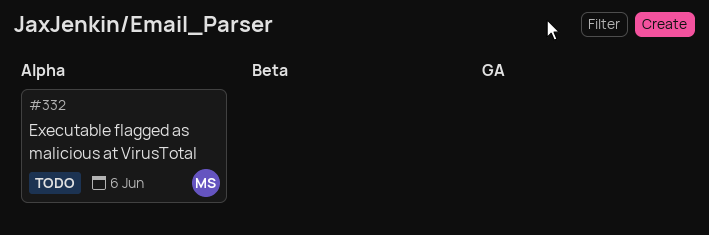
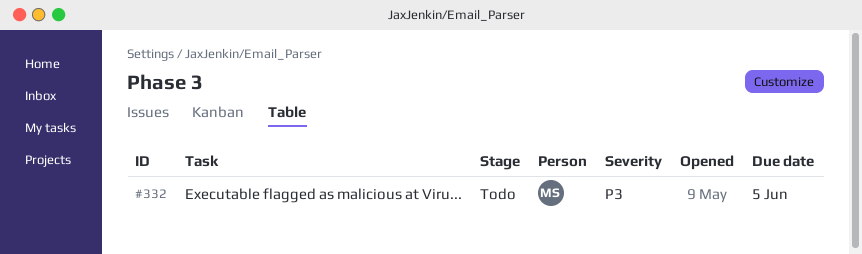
#332, due: Jun 6 -> Jun 5

